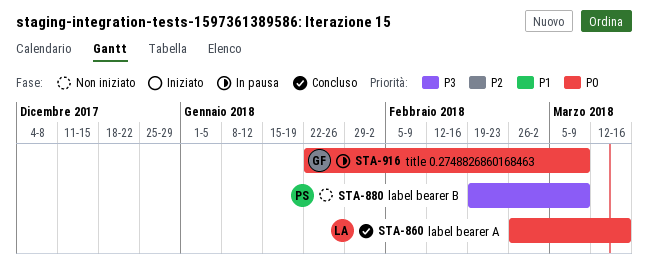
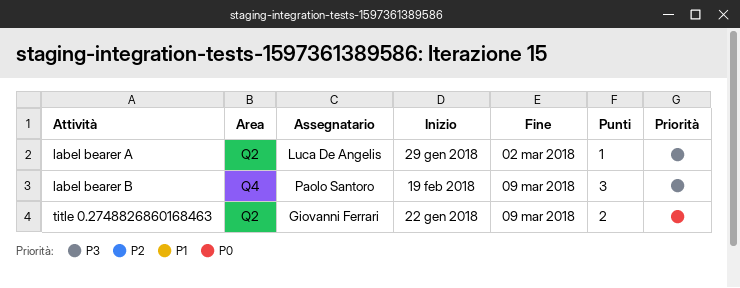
label bearer A, priority: P0 -> P3
label bearer A, start: Feb 26 -> Jan 29
label bearer A, due: Mar 16 -> Mar 2

